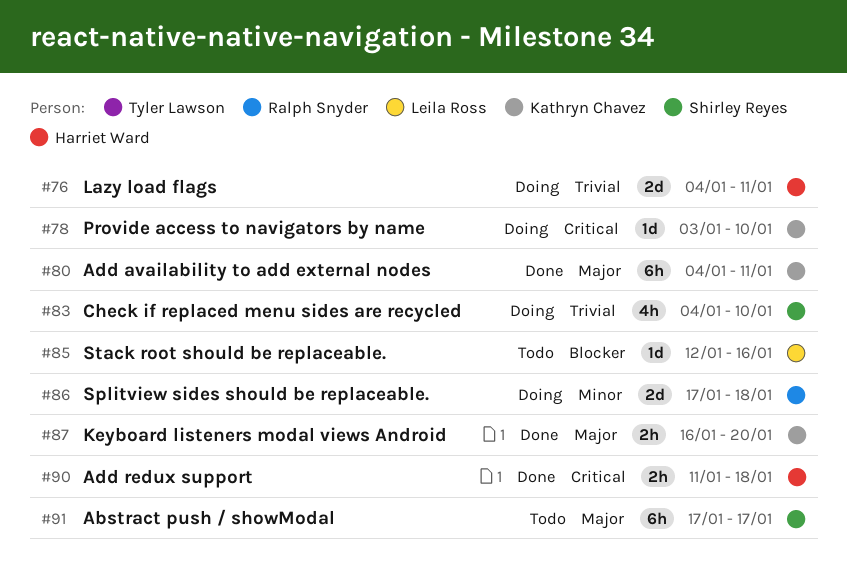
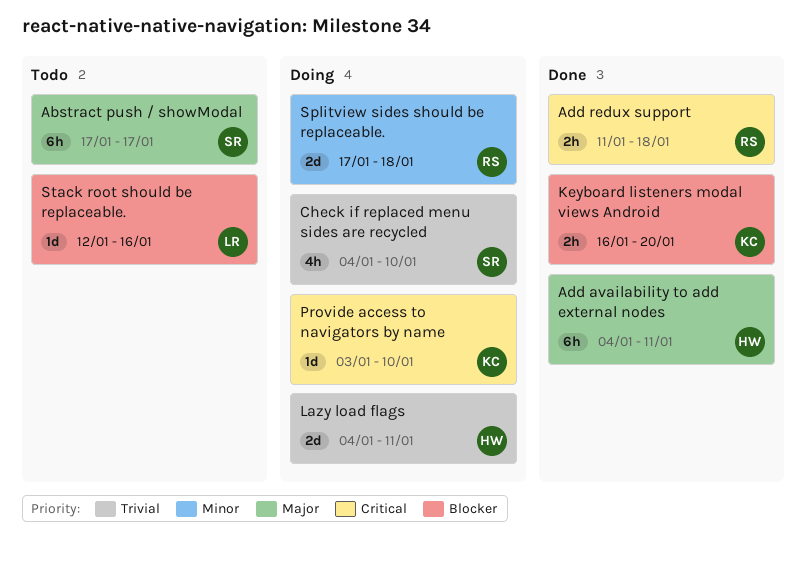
Add availability to add external nodes, owner: Kathryn Chavez -> Harriet Ward
Add redux support, owner: Harriet Ward -> Ralph Snyder
Keyboard listeners modal views Android, priority: Major -> Blocker

